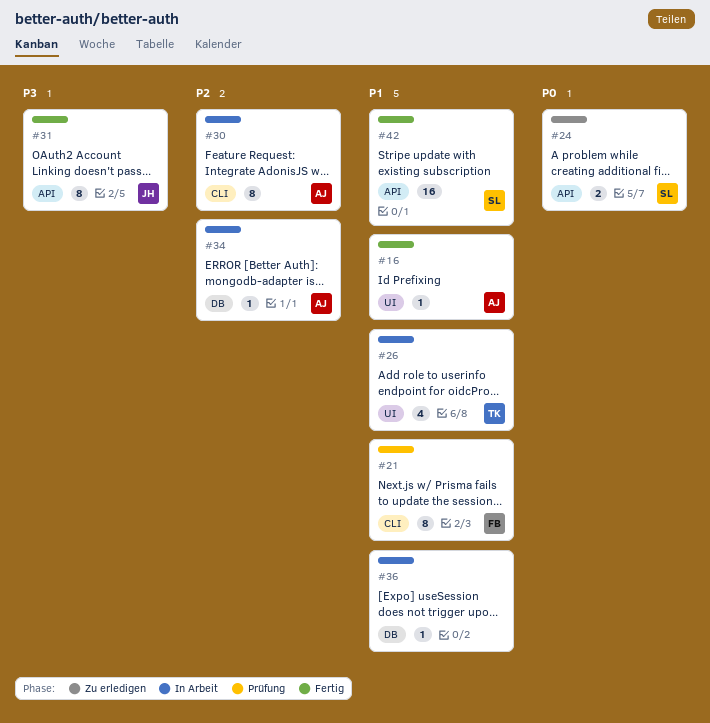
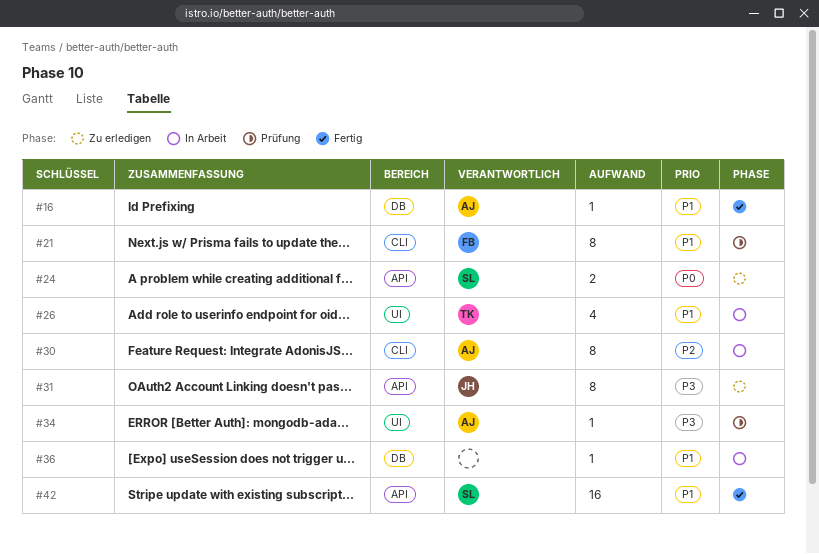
#16, label: UI -> DB
#31, status: Fertig -> Zu erledigen
#34, status: In Arbeit -> Prüfung
#34, priority: P2 -> P3
#34, label: DB -> UI

